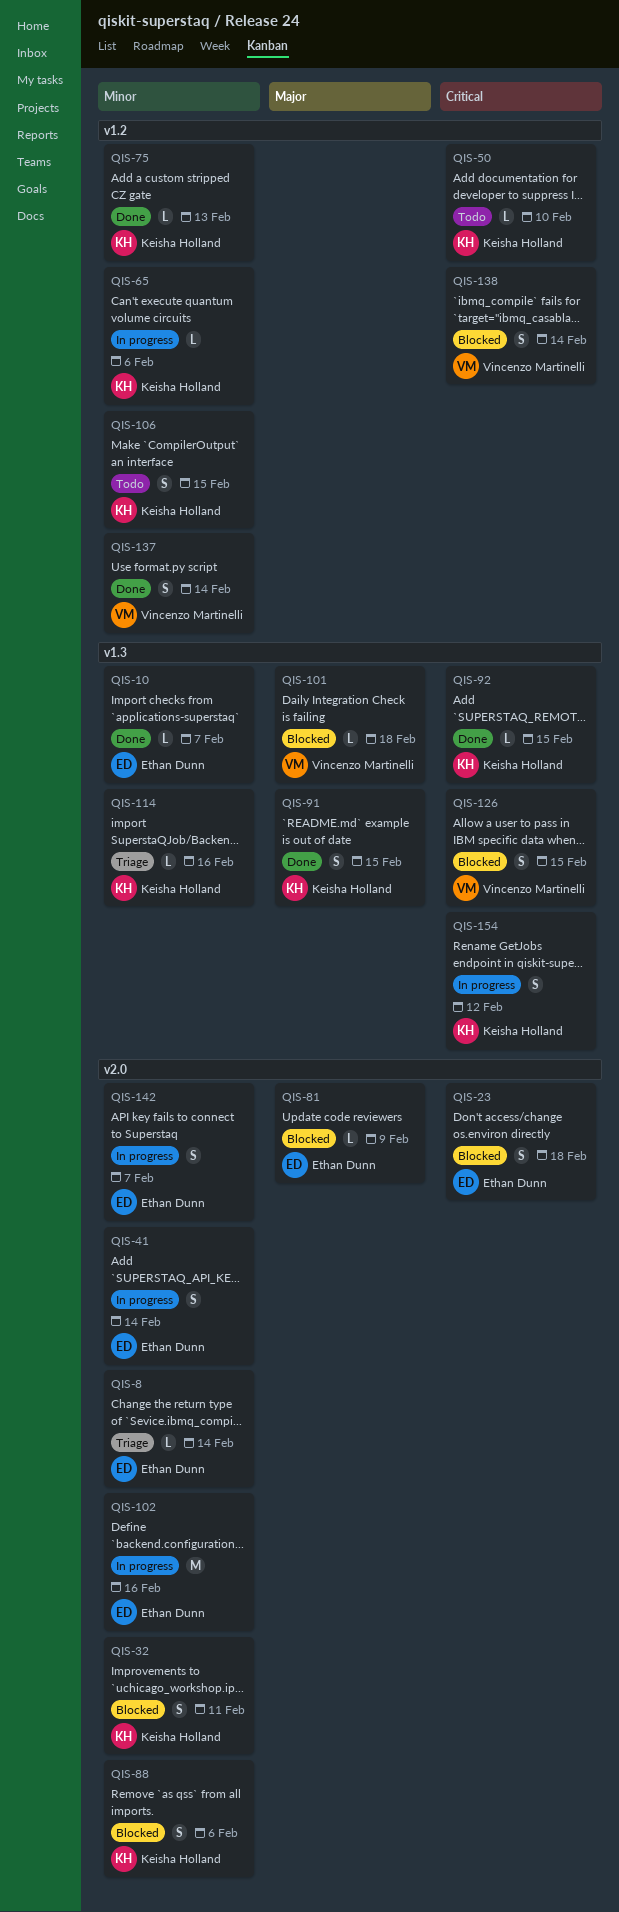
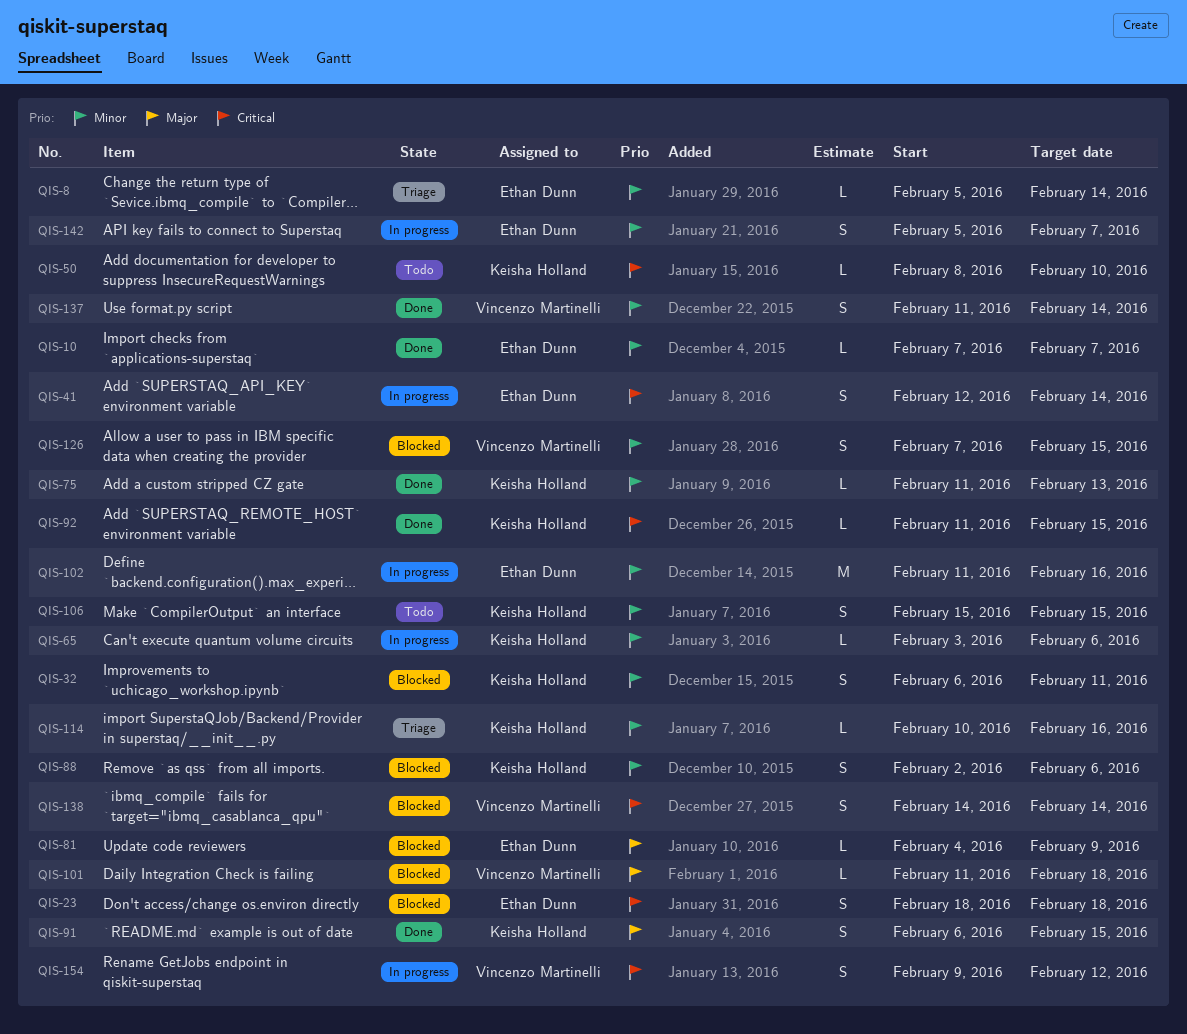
QIS-41, priority: Minor -> Critical
QIS-126, priority: Critical -> Minor
QIS-154, owner: Keisha Holland -> Vincenzo Martinelli

